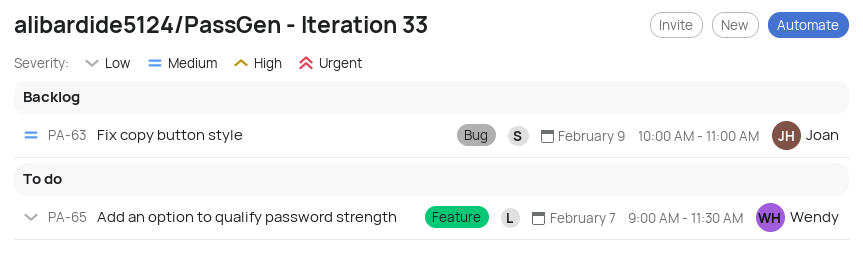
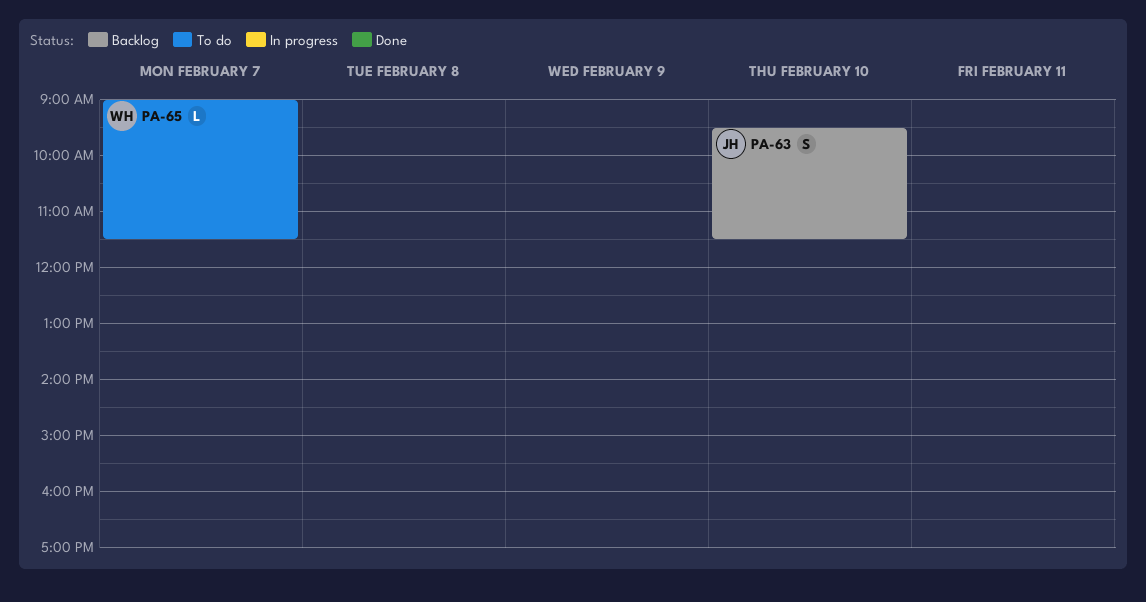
PA-63, day: Feb 9 -> Feb 10
PA-63, begins: 10:00 -> 09:30
PA-63, ends: 11:00 -> 11:30

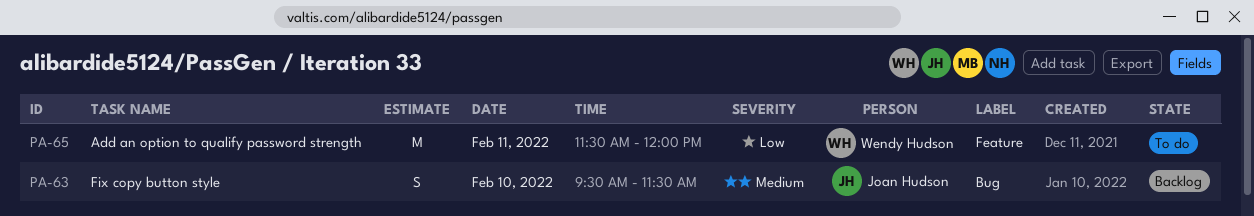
PA-65, estimate: L -> M
PA-65, day: Feb 7 -> Feb 11
PA-65, begins: 09:00 -> 11:30
PA-65, ends: 11:30 -> 12:00

